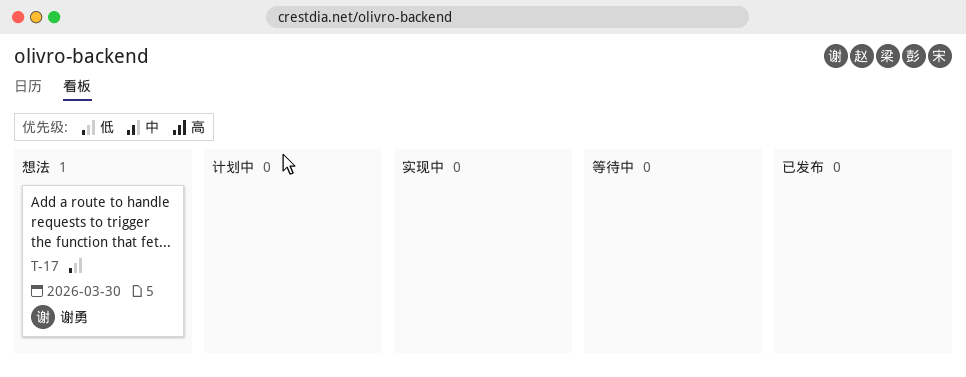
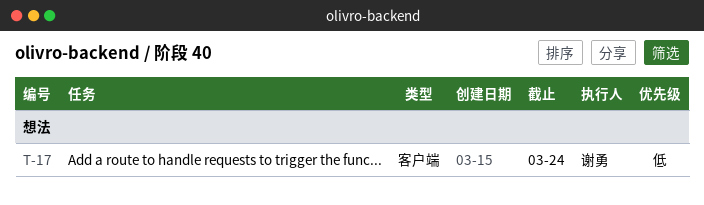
T-17, due: Mar 30 -> Mar 24

